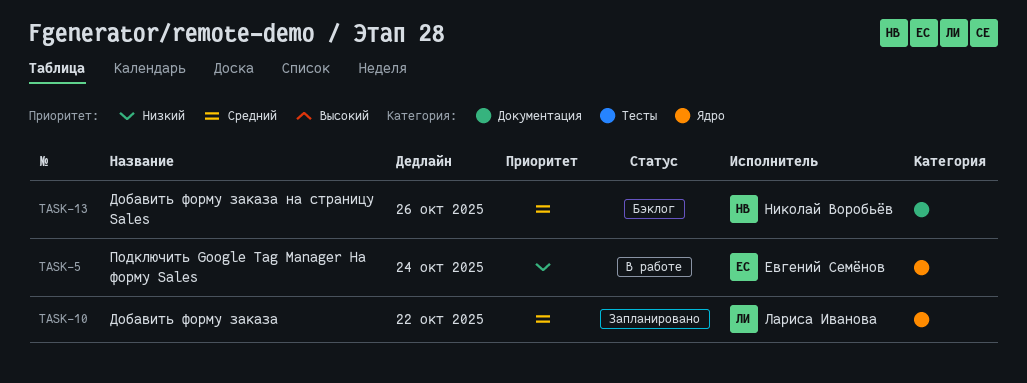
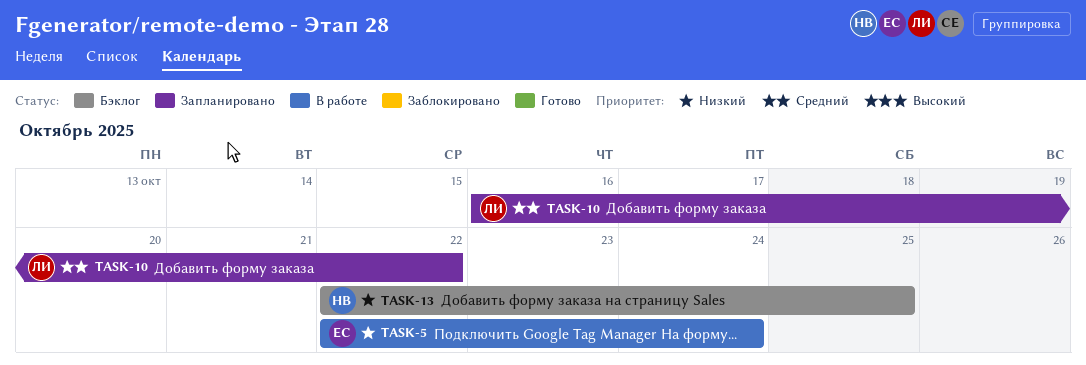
TASK-13, priority: Средний -> Низкий
TASK-13, due: Oct 26 -> Oct 25

